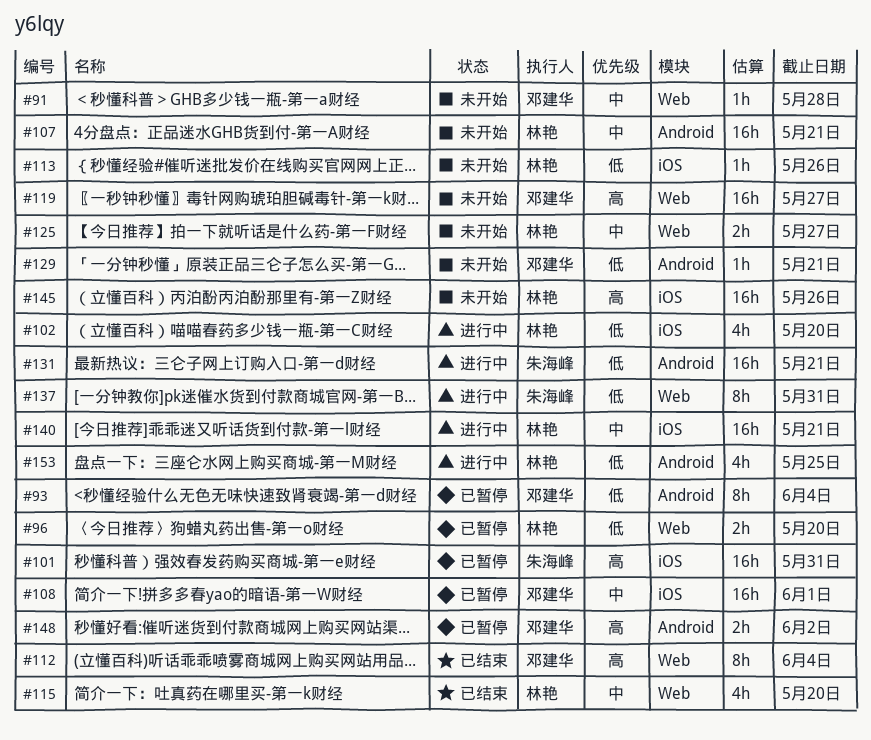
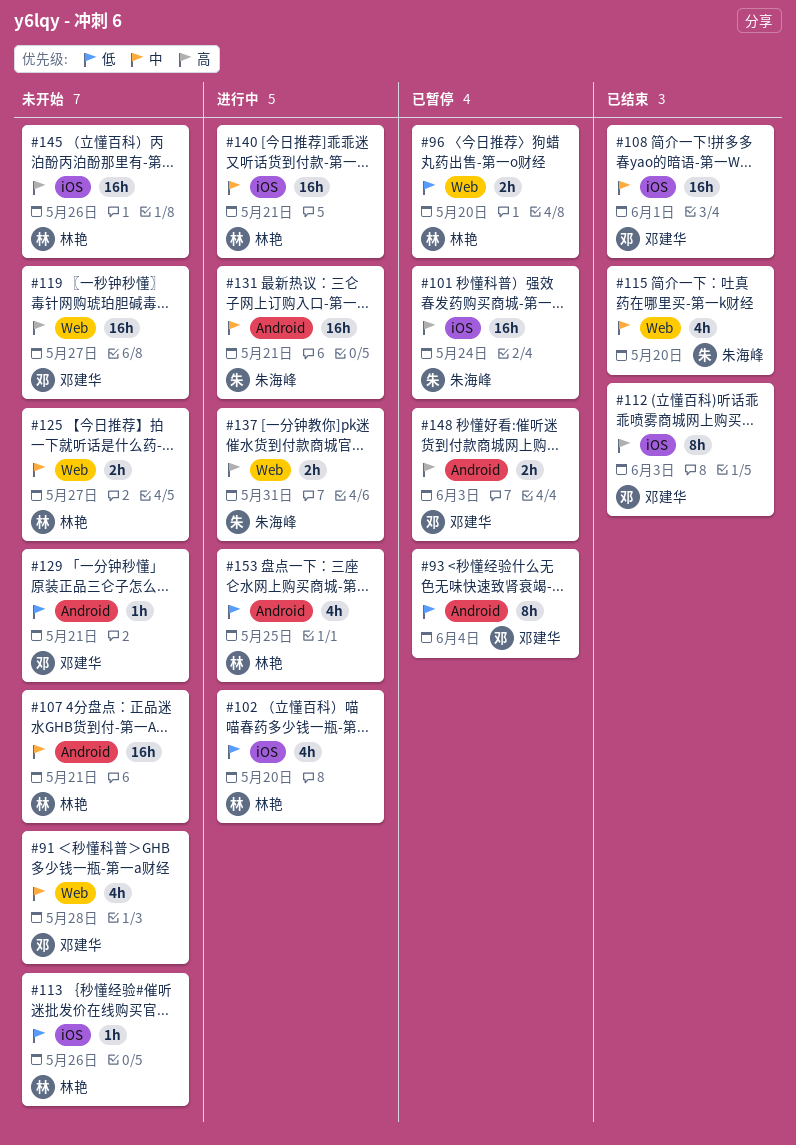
#91, estimate: 1h -> 4h
#101, due: May 31 -> May 24
#108, status: 已暂停 -> 已结束
#112, label: Web -> iOS
#112, due: Jun 4 -> Jun 3
#115, owner: 林艳 -> 朱海峰
#131, priority: 低 -> 中
#137, priority: 低 -> 高
#137, estimate: 8h -> 2h
#148, due: Jun 2 -> Jun 3

